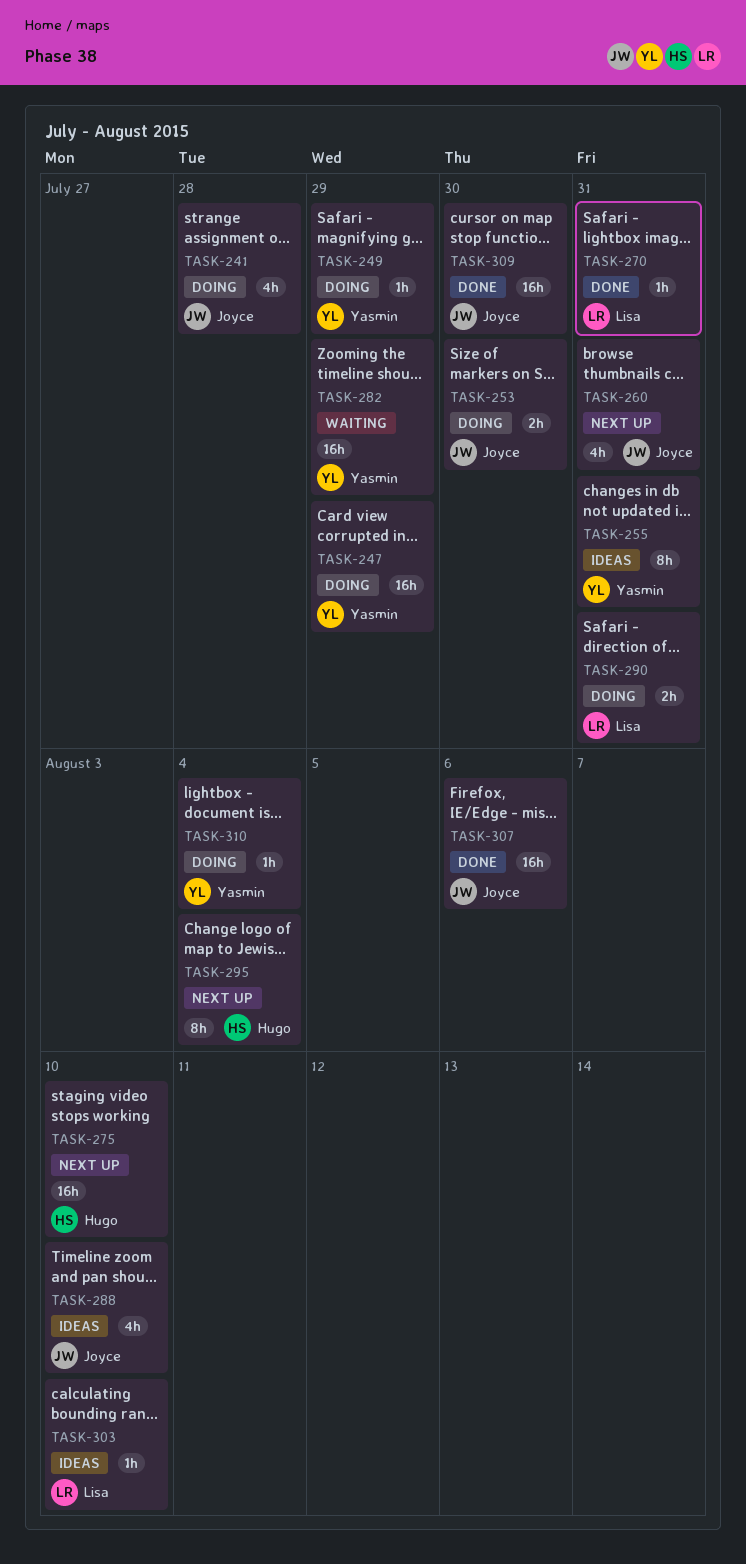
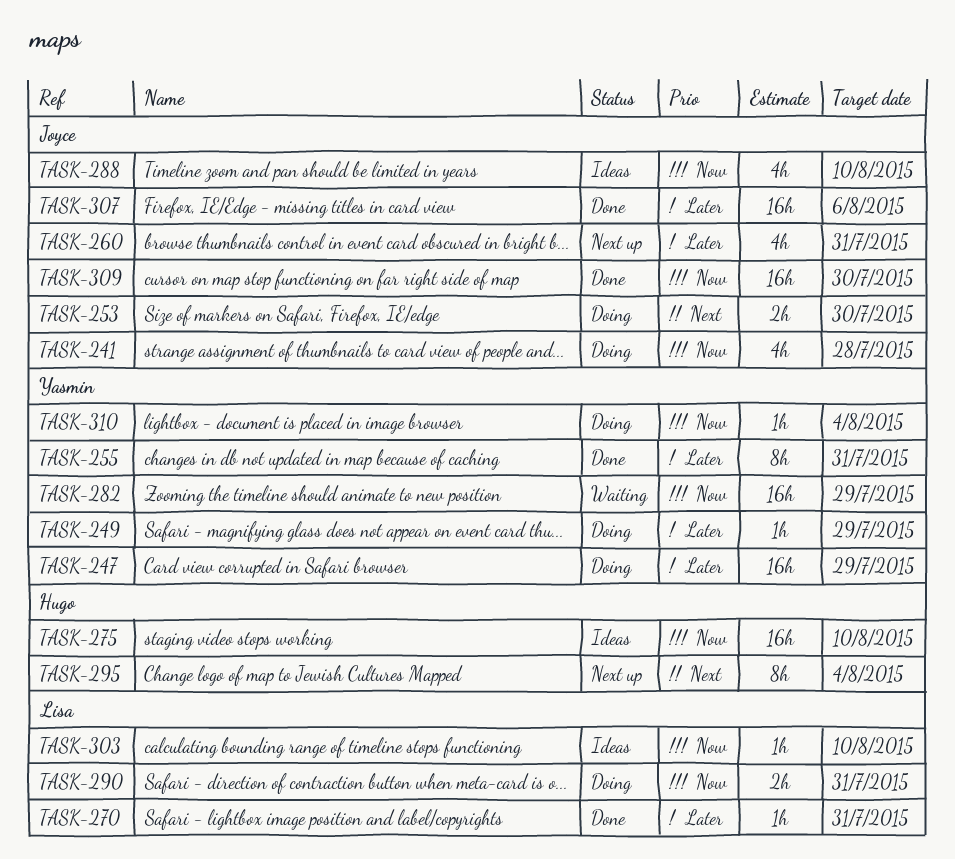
TASK-255, status: Ideas -> Done
TASK-275, status: Next up -> Ideas

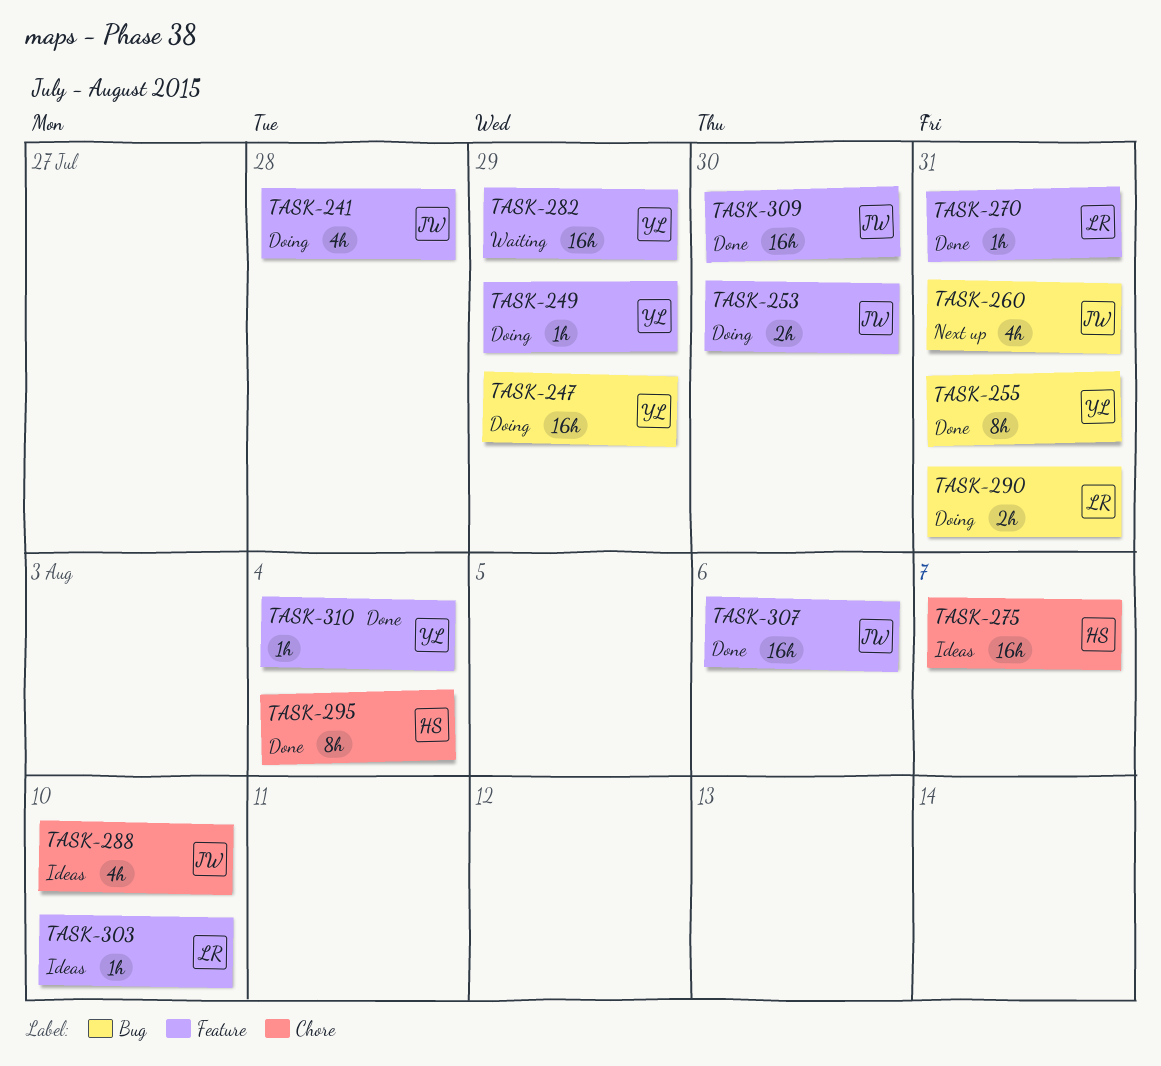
TASK-275, due: Aug 10 -> Aug 7
TASK-295, status: Next up -> Done
TASK-310, status: Doing -> Done

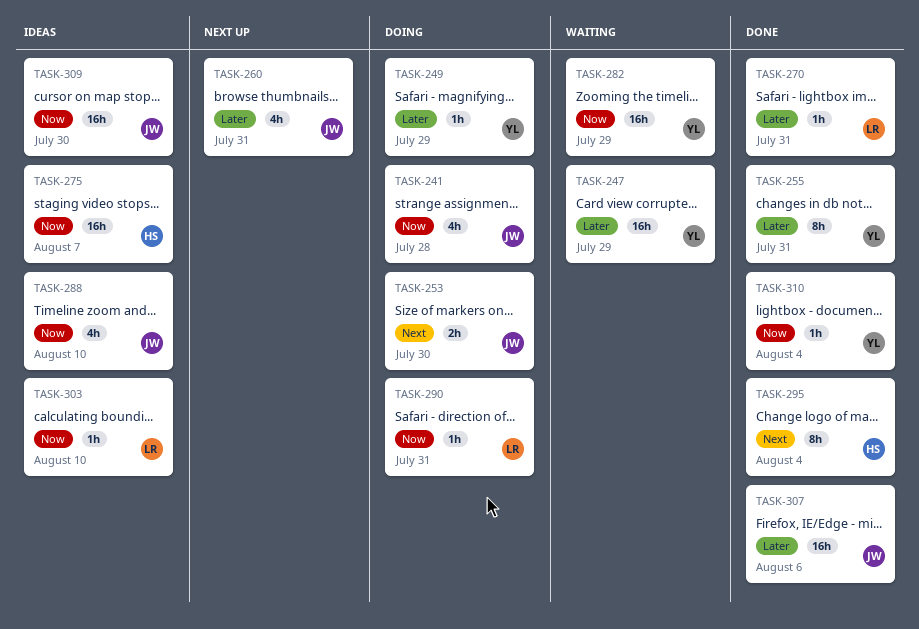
TASK-247, status: Doing -> Waiting
TASK-290, estimate: 2h -> 1h
TASK-309, status: Done -> Ideas

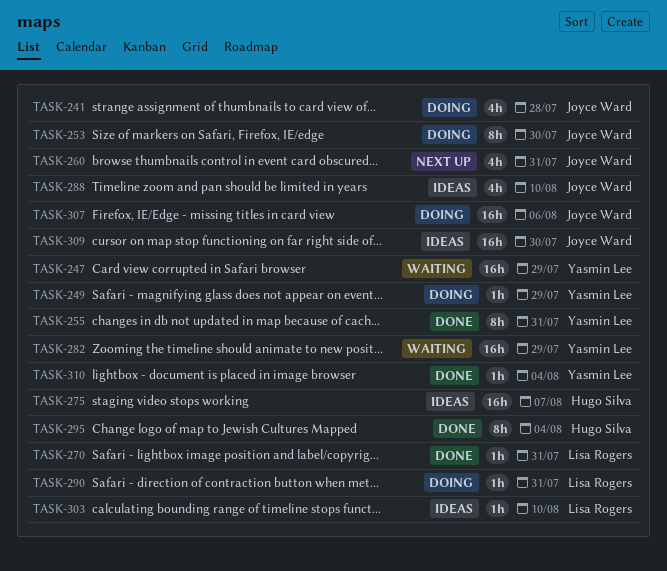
TASK-253, estimate: 2h -> 8h
TASK-307, status: Done -> Doing

